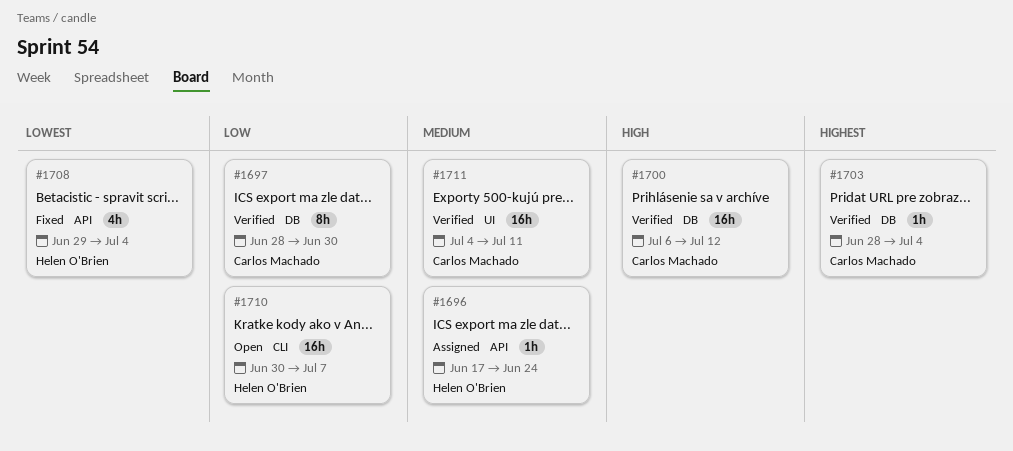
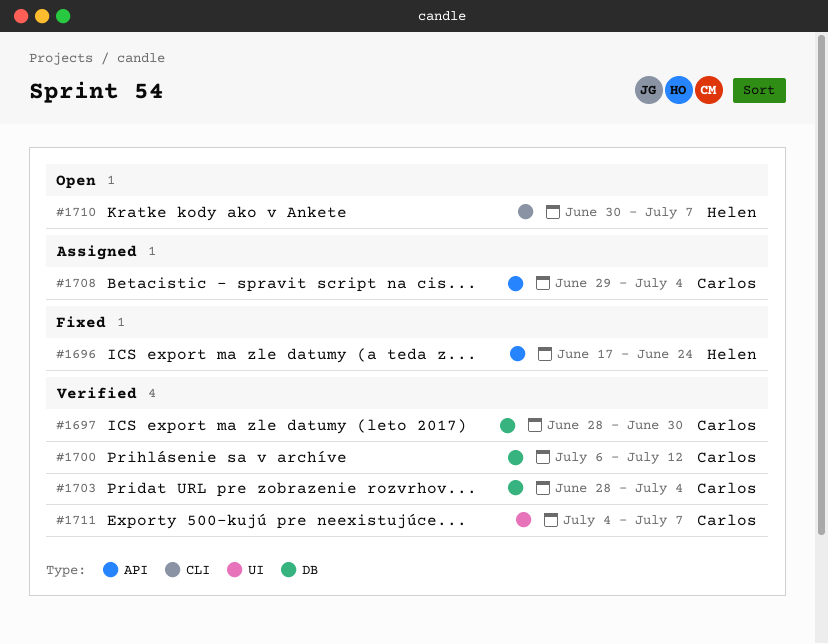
#1696, status: Assigned -> Fixed
#1708, status: Fixed -> Assigned
#1708, owner: Helen O'Brien -> Carlos Machado
#1711, due: Jul 11 -> Jul 7

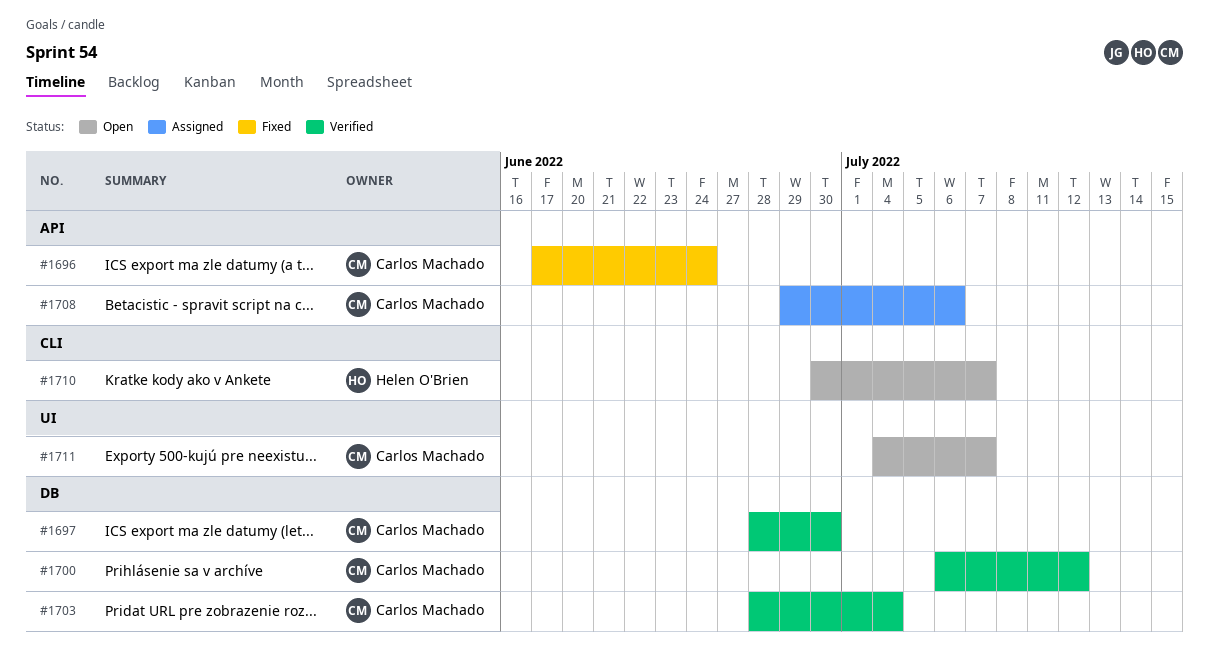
#1696, owner: Helen O'Brien -> Carlos Machado
#1708, due: Jul 4 -> Jul 6
#1711, status: Verified -> Open

